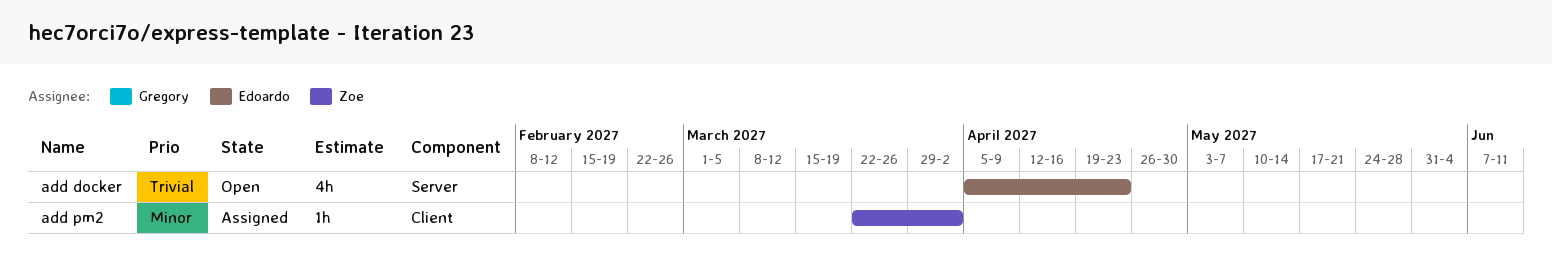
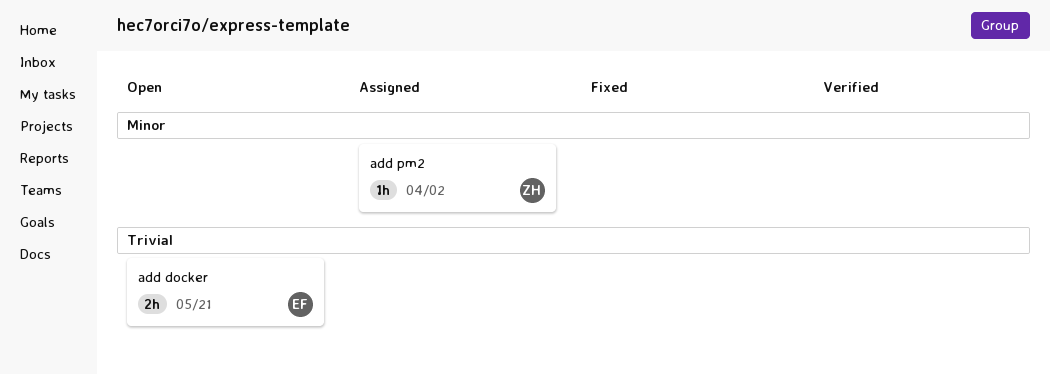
add docker, estimate: 4h -> 2h
add docker, due: Apr 23 -> May 21

